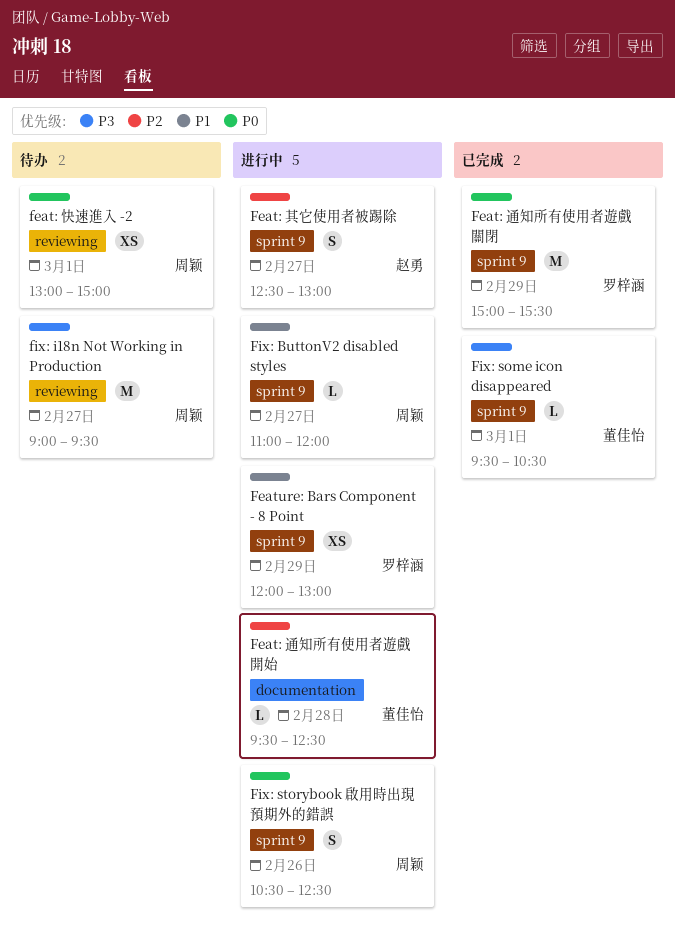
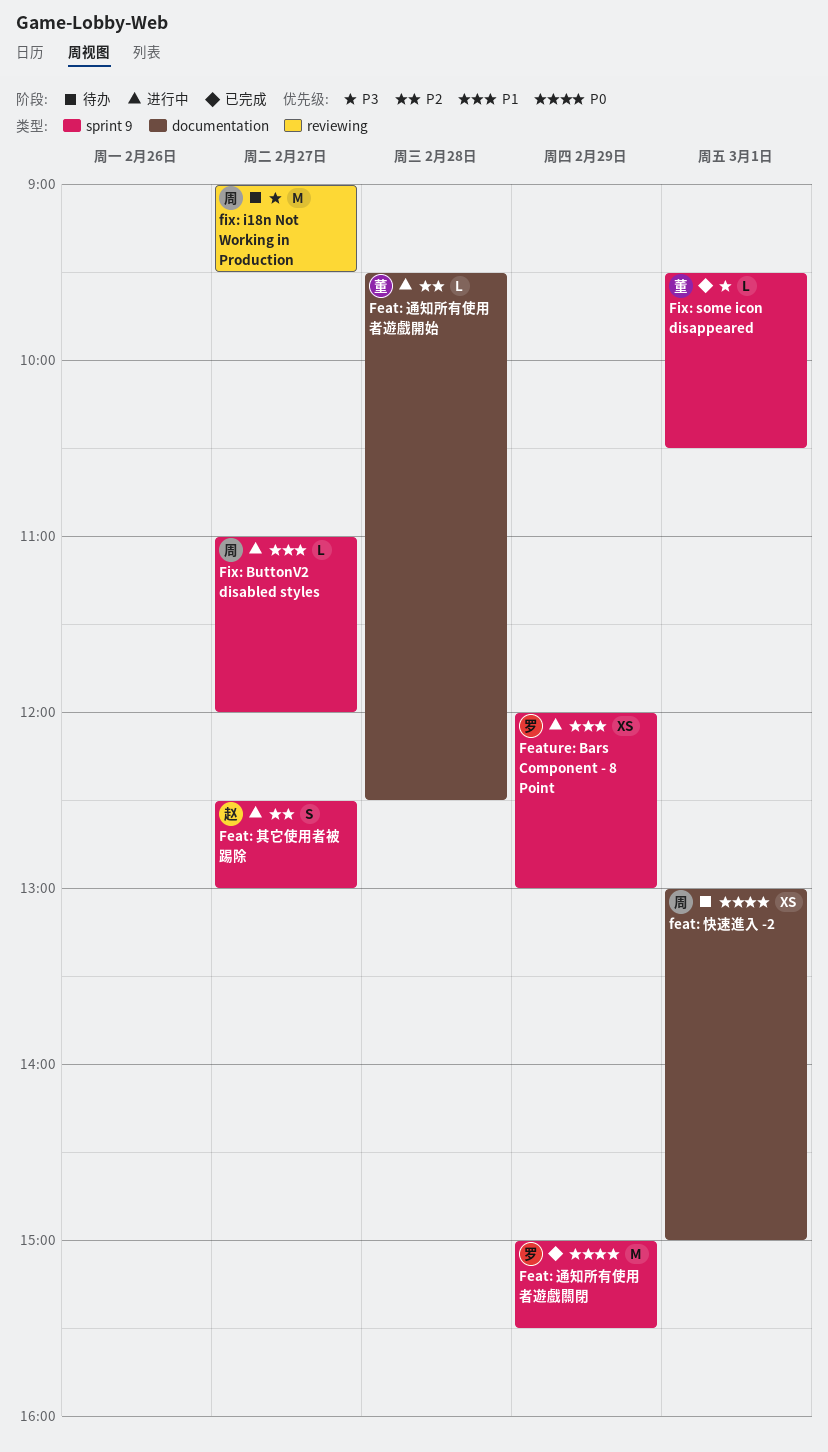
feat: 快速進入 -2, label: reviewing -> documentation
Fix: storybook 啟用時出現預期外的錯誤: present -> none

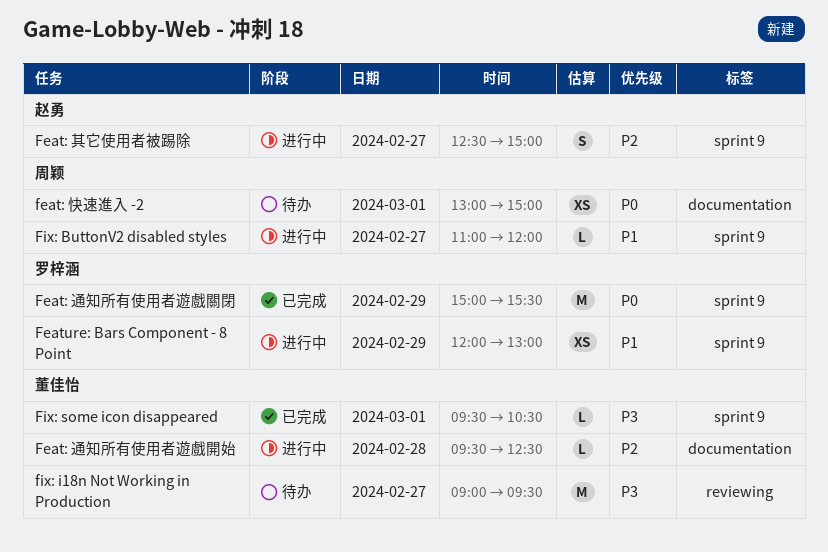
Feat: 其它使用者被踢除, ends: 13:00 -> 15:00
fix: i18n Not Working in Production, owner: 周颖 -> 董佳怡

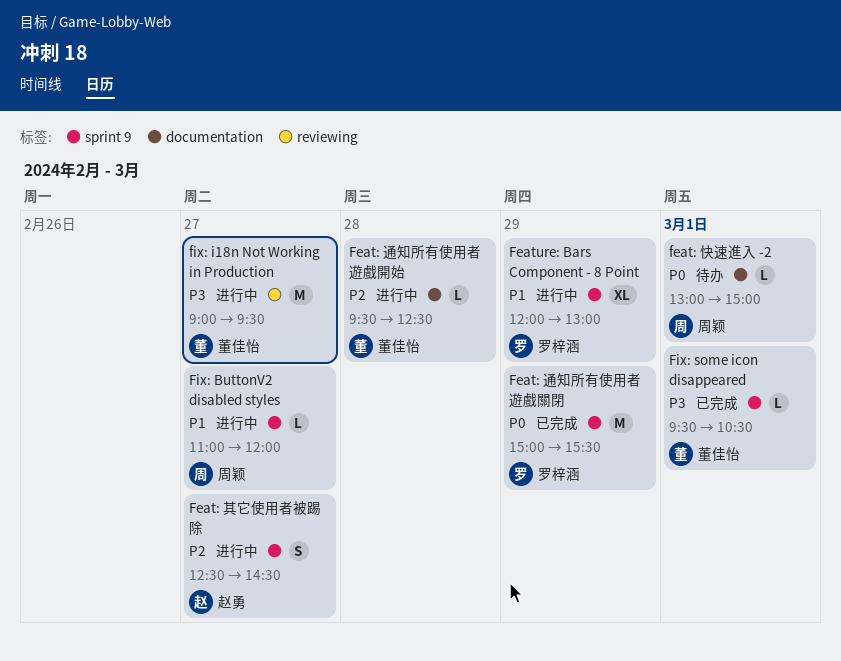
Feat: 其它使用者被踢除, ends: 15:00 -> 14:30
feat: 快速進入 -2, estimate: XS -> L
Feature: Bars Component - 8 Point, estimate: XS -> XL
fix: i18n Not Working in Production, status: 待办 -> 进行中

